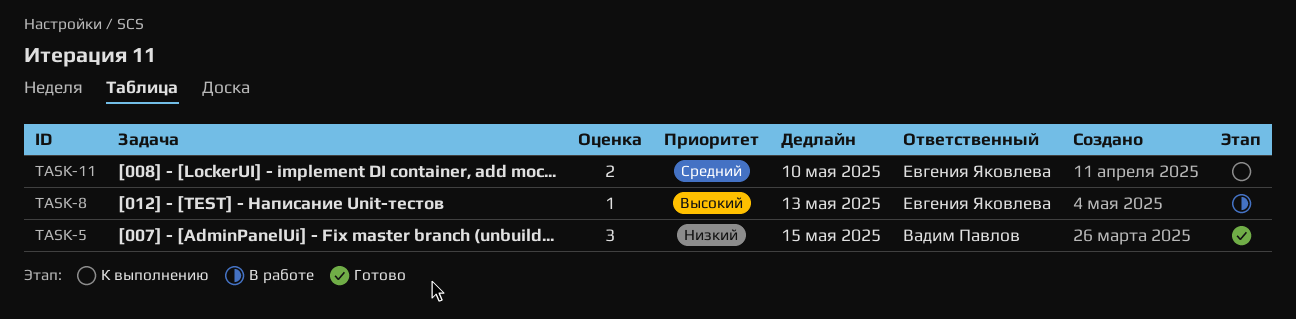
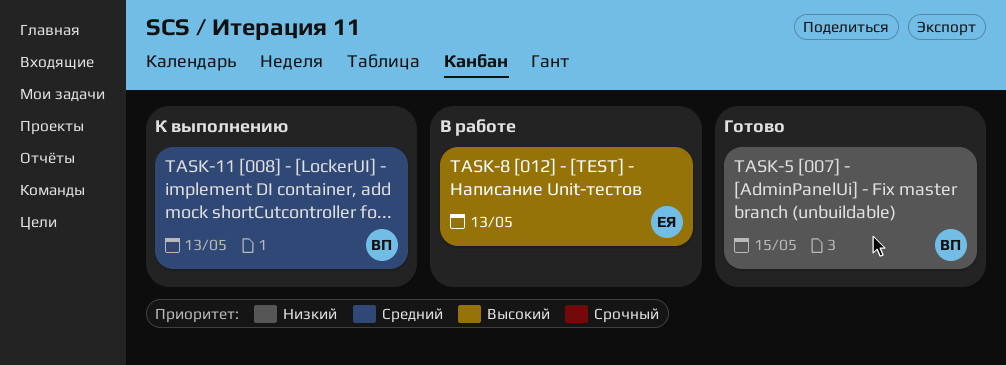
TASK-11, owner: Евгения Яковлева -> Вадим Павлов
TASK-11, due: May 10 -> May 13

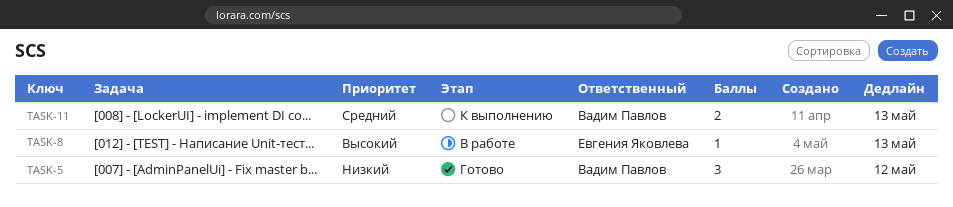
TASK-5, due: May 15 -> May 12

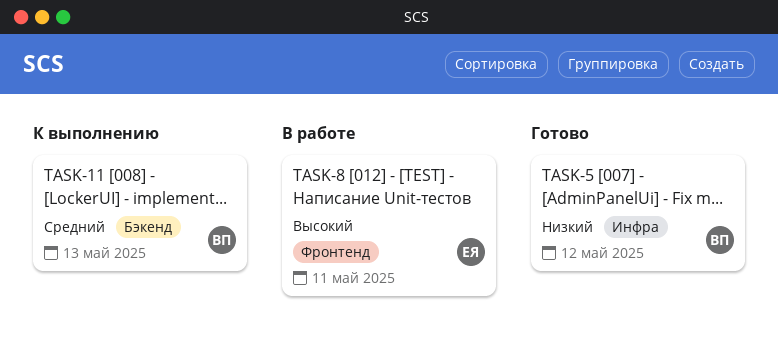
TASK-8, due: May 13 -> May 11

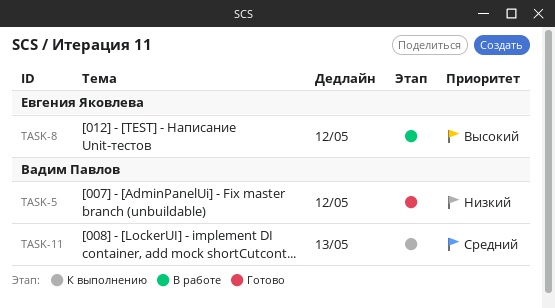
TASK-8, due: May 11 -> May 12

